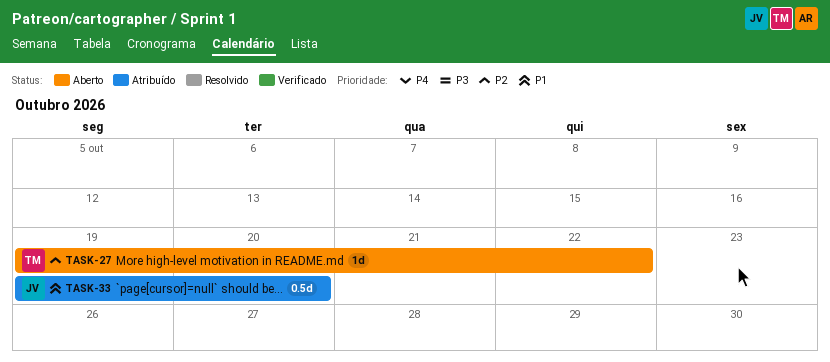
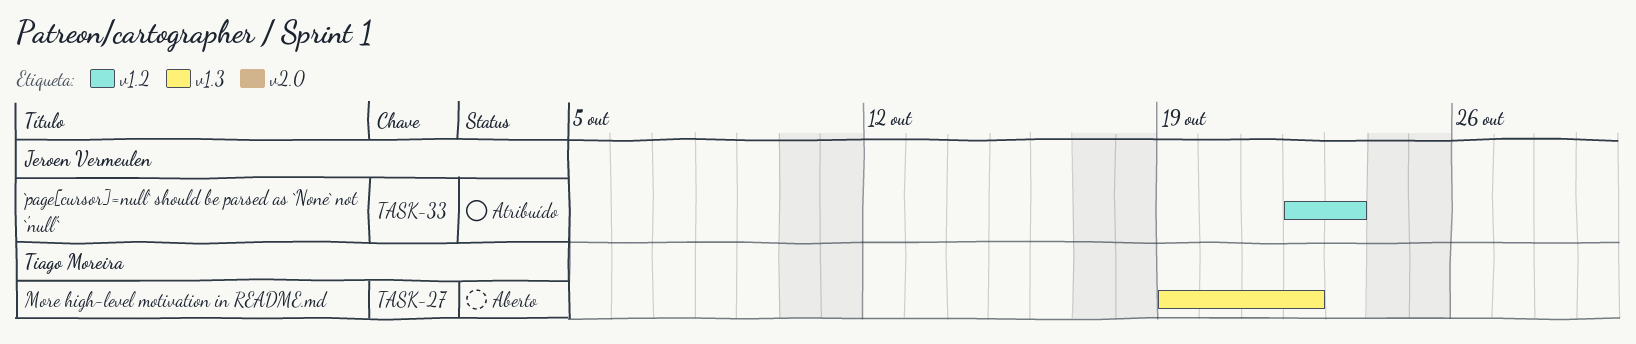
TASK-33, start: Oct 19 -> Oct 22
TASK-33, due: Oct 20 -> Oct 23

